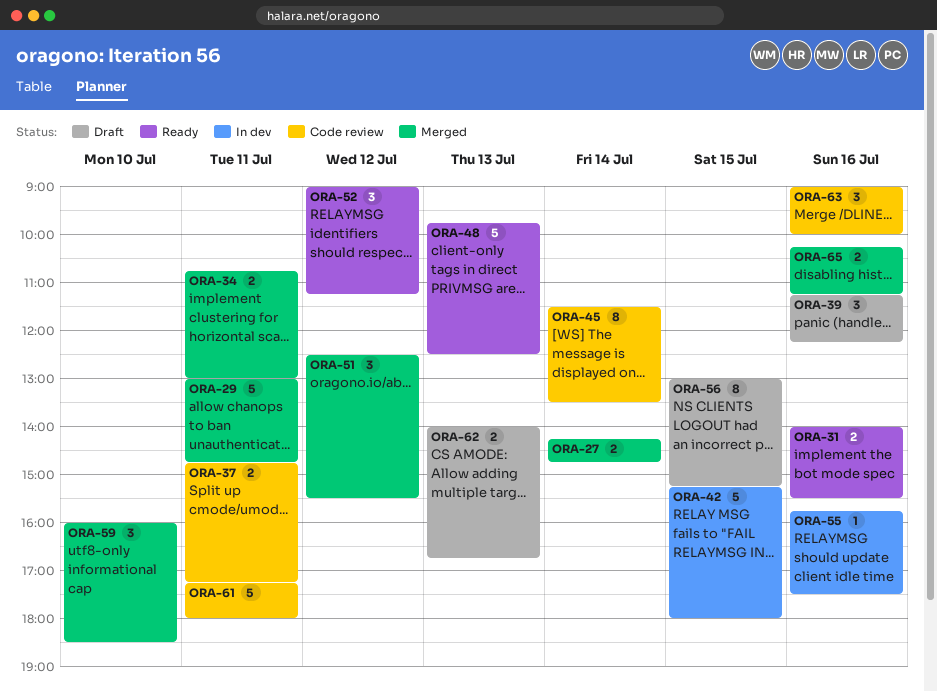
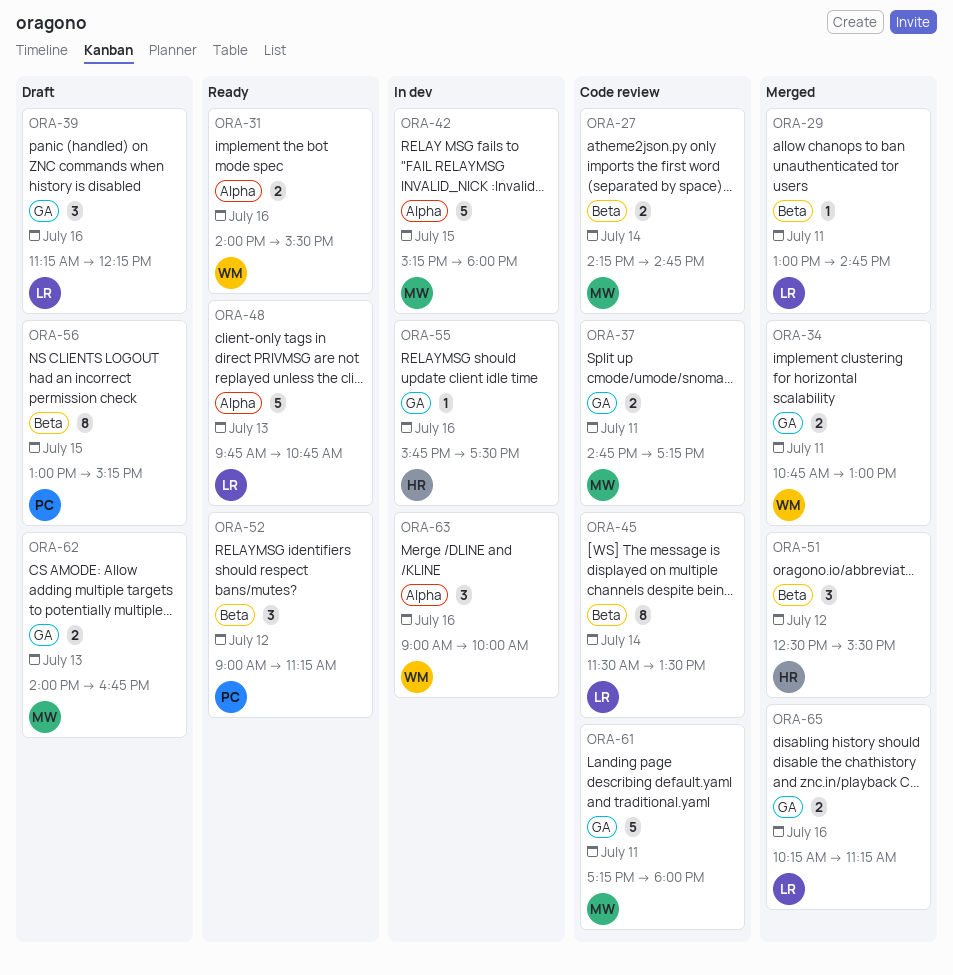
ORA-27, status: Merged -> Code review
ORA-29, estimate: 5 -> 1
ORA-48, ends: 12:30 -> 10:45
ORA-59: present -> none
ORA-63, status: Code review -> In dev

